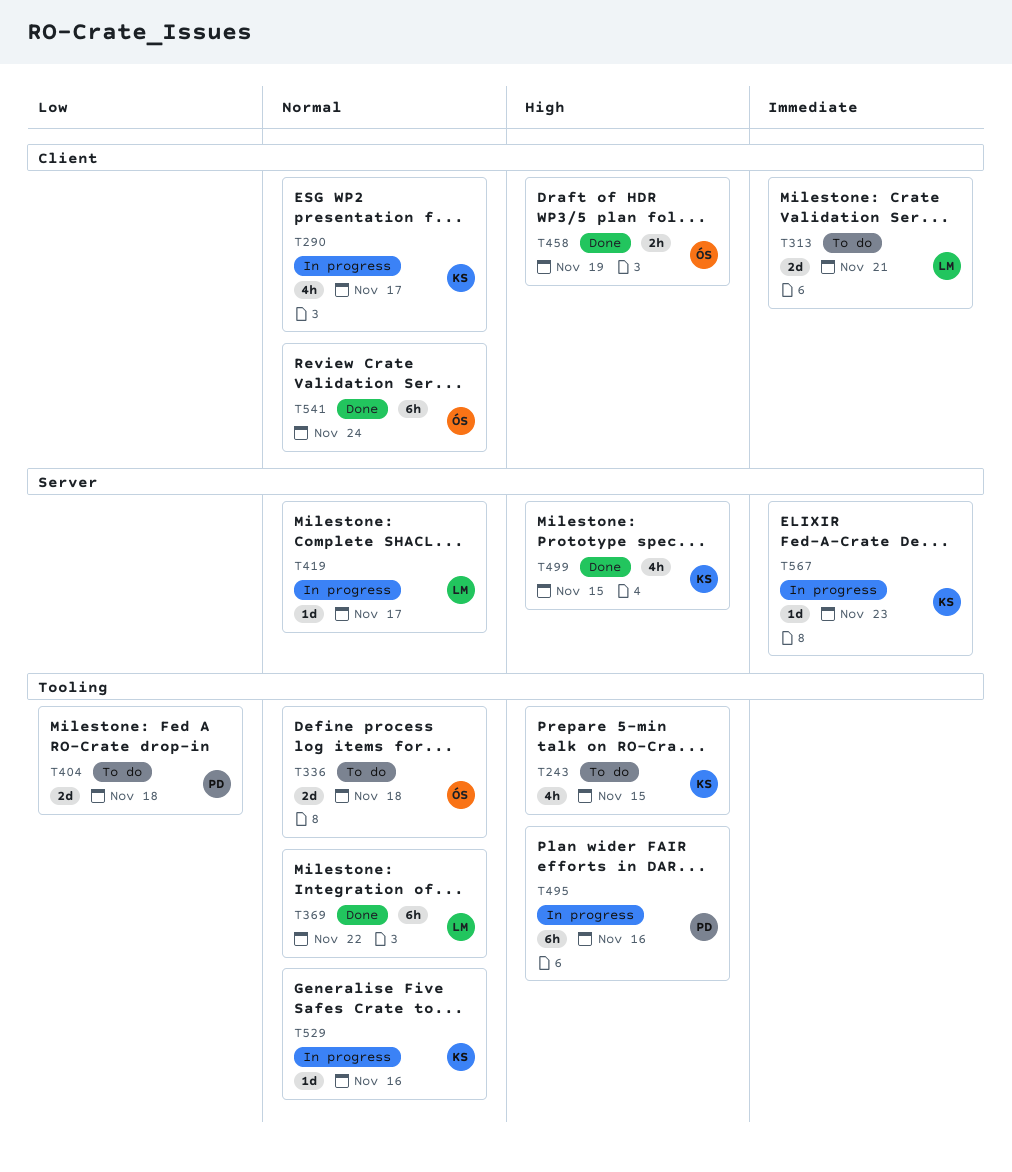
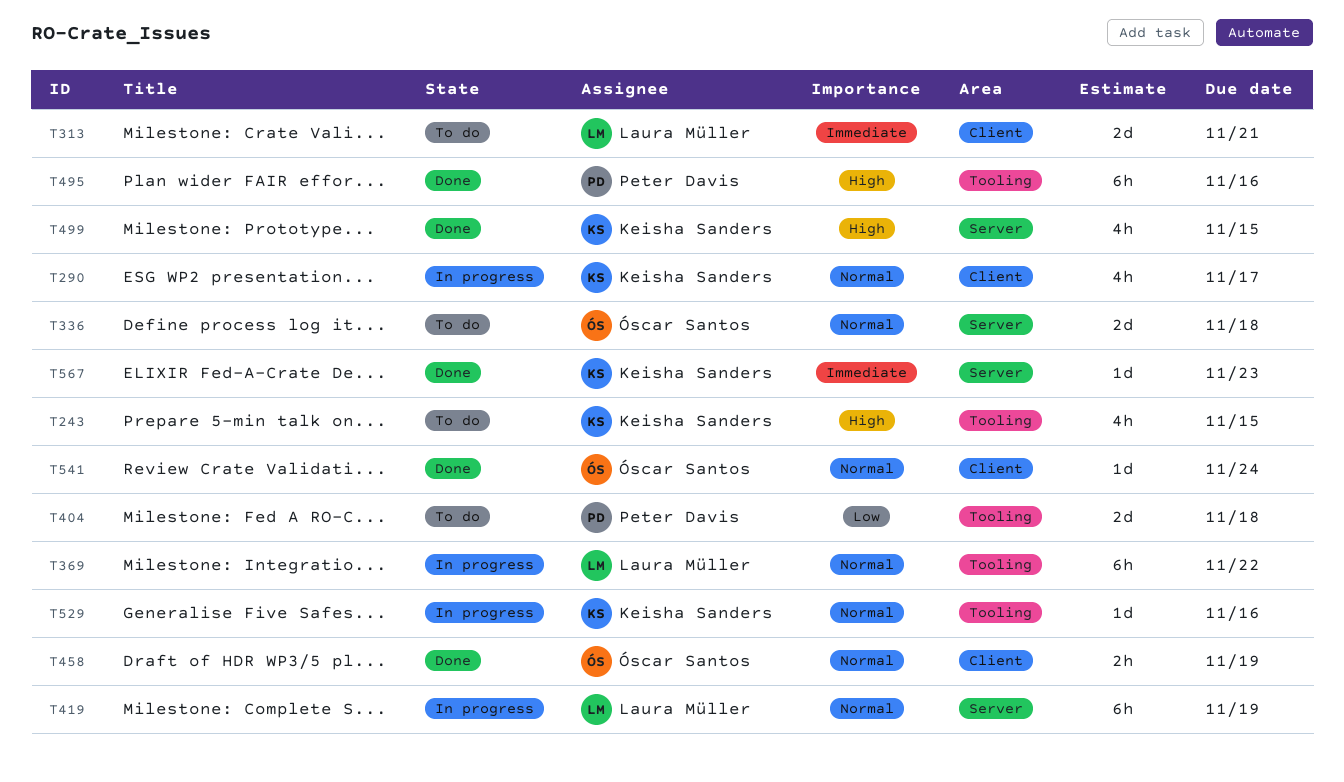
T336, label: Tooling -> Server
T369, status: Done -> In progress
T419, estimate: 1d -> 6h
T419, due: Nov 17 -> Nov 19
T458, priority: High -> Normal
T495, status: In progress -> Done
T541, estimate: 6h -> 1d
T567, status: In progress -> Done

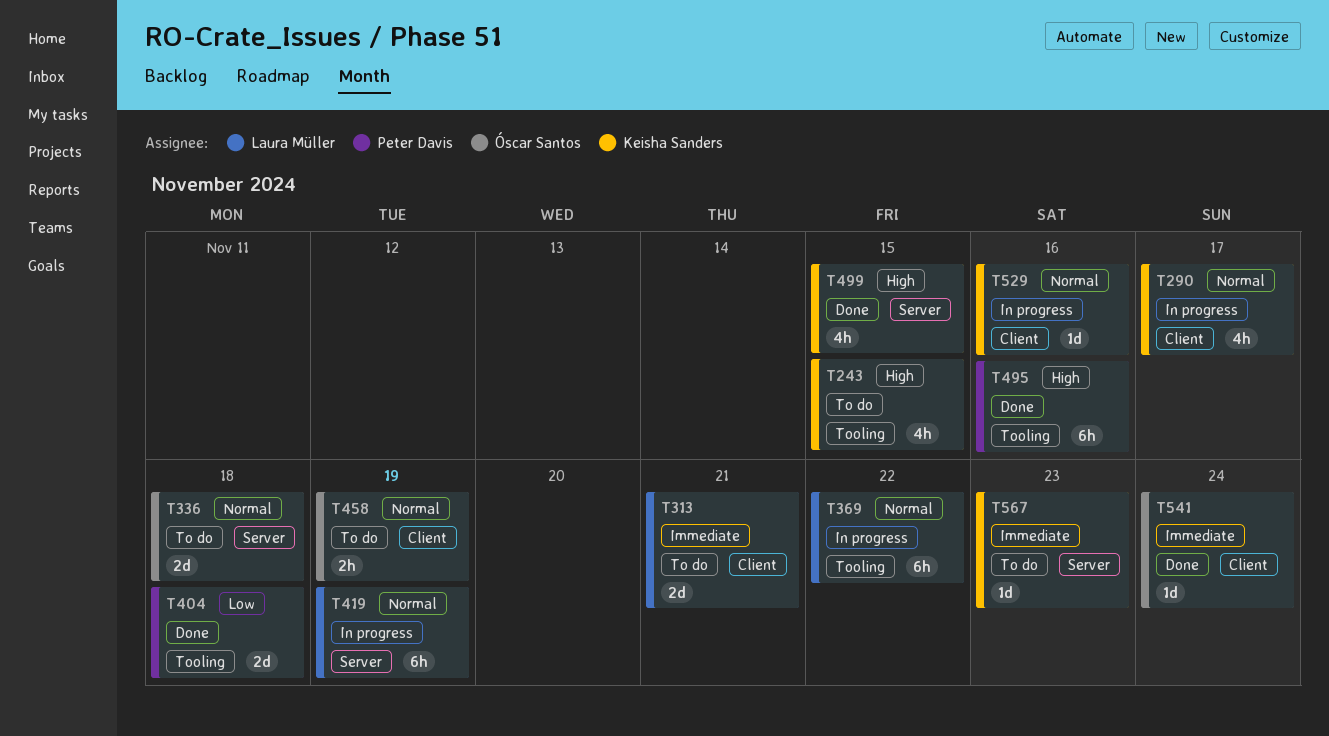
T404, status: To do -> Done
T458, status: Done -> To do
T529, label: Tooling -> Client
T541, priority: Normal -> Immediate
T567, status: Done -> To do

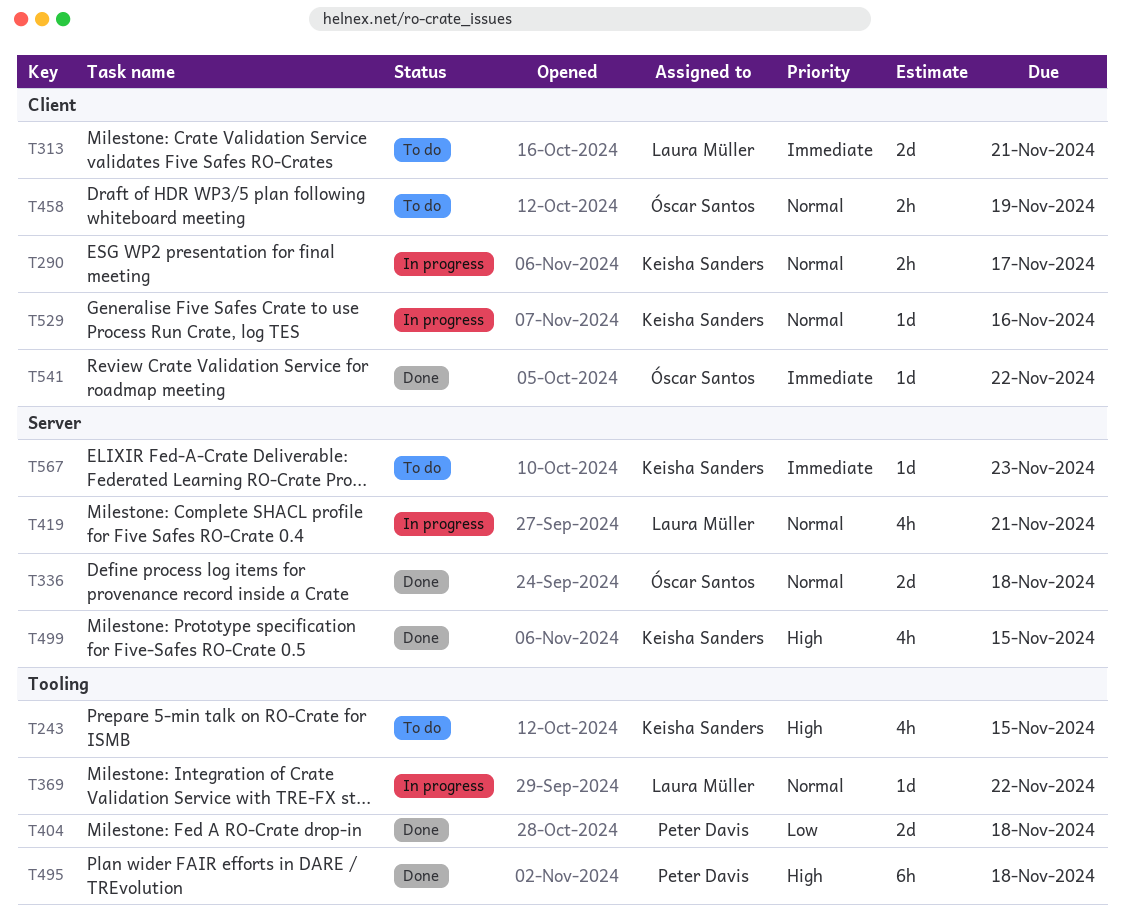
T290, estimate: 4h -> 2h
T336, status: To do -> Done
T369, estimate: 6h -> 1d
T419, estimate: 6h -> 4h
T419, due: Nov 19 -> Nov 21
T495, due: Nov 16 -> Nov 18
T541, due: Nov 24 -> Nov 22

